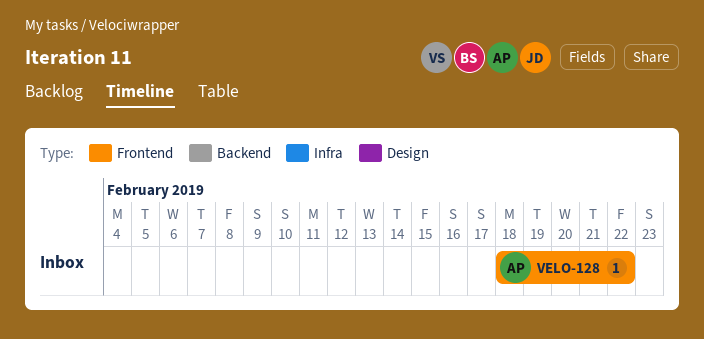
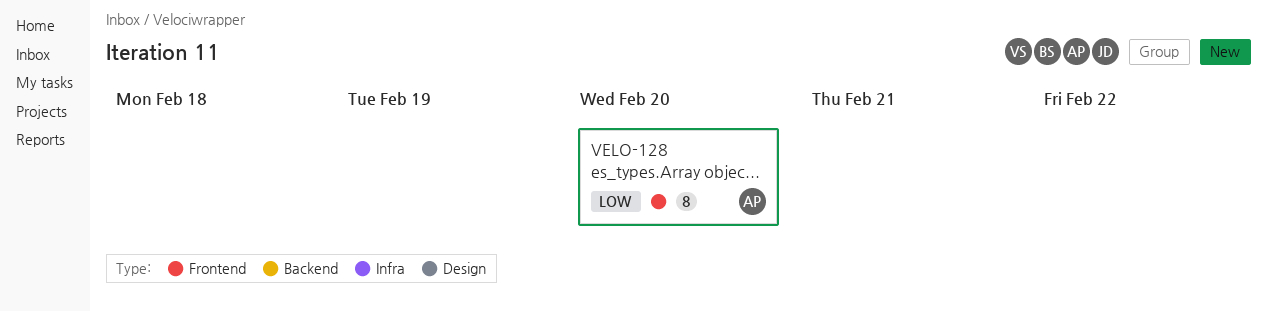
VELO-128, estimate: 1 -> 8
VELO-128, due: Feb 22 -> Feb 20

